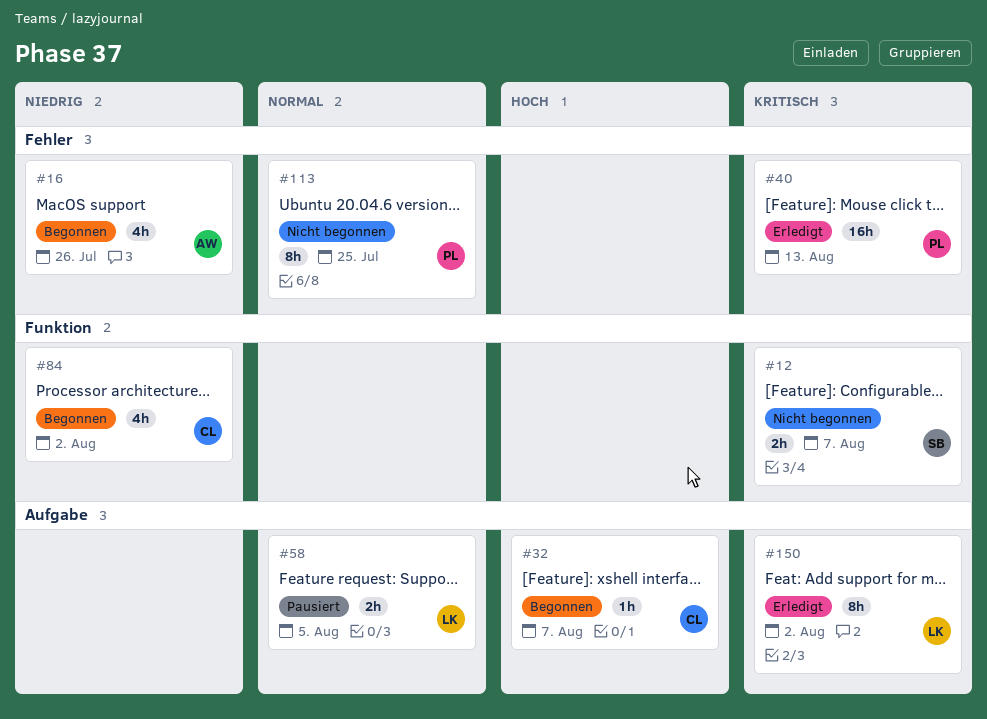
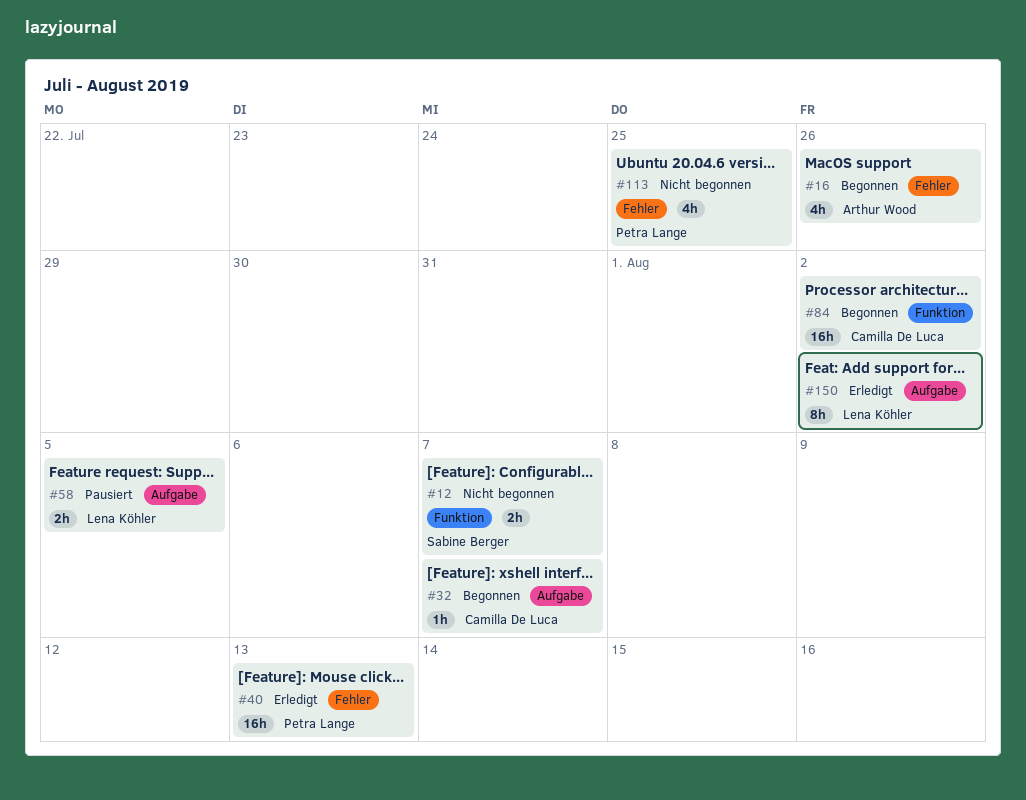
#84, estimate: 4h -> 16h
#113, estimate: 8h -> 4h

